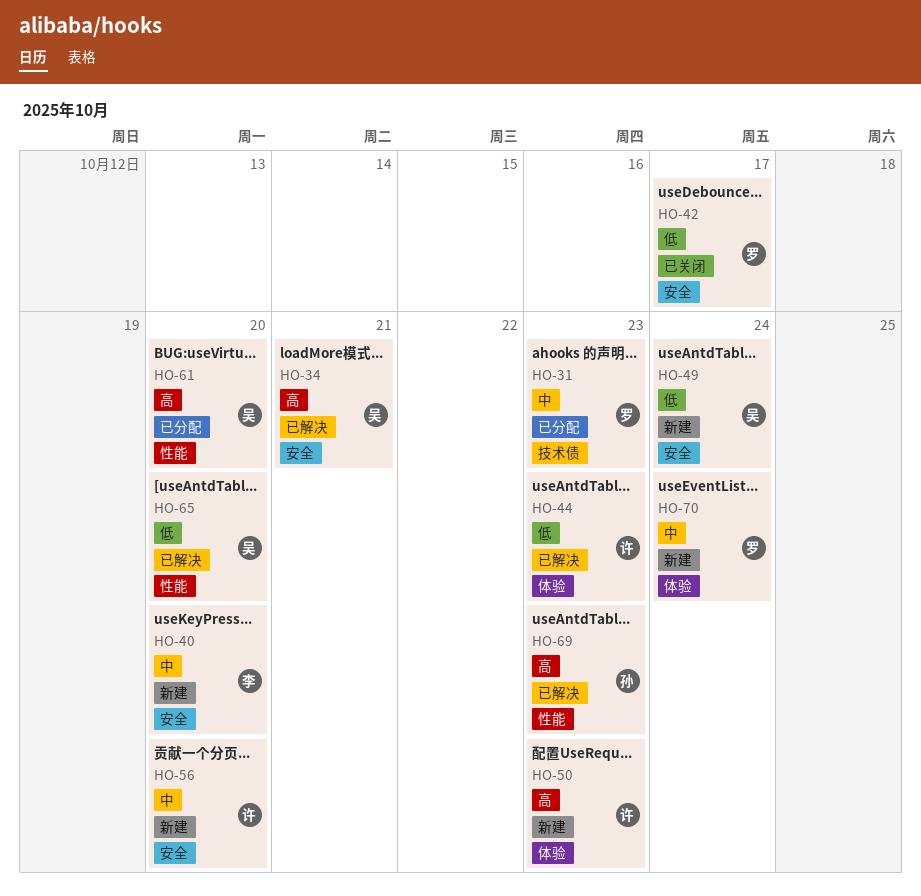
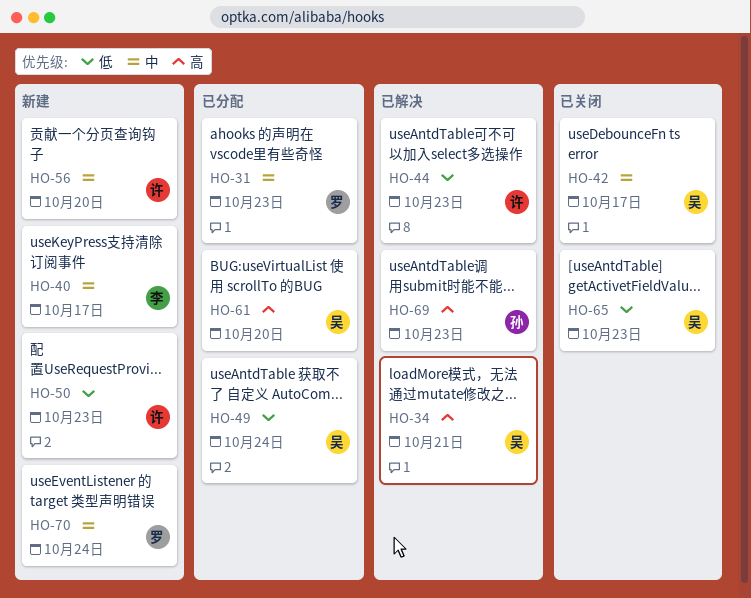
HO-40, due: Oct 20 -> Oct 17
HO-42, owner: 罗 -> 吴
HO-42, priority: 低 -> 中
HO-49, status: 新建 -> 已分配
HO-50, priority: 高 -> 低
HO-65, status: 已解决 -> 已关闭
HO-65, due: Oct 20 -> Oct 23

